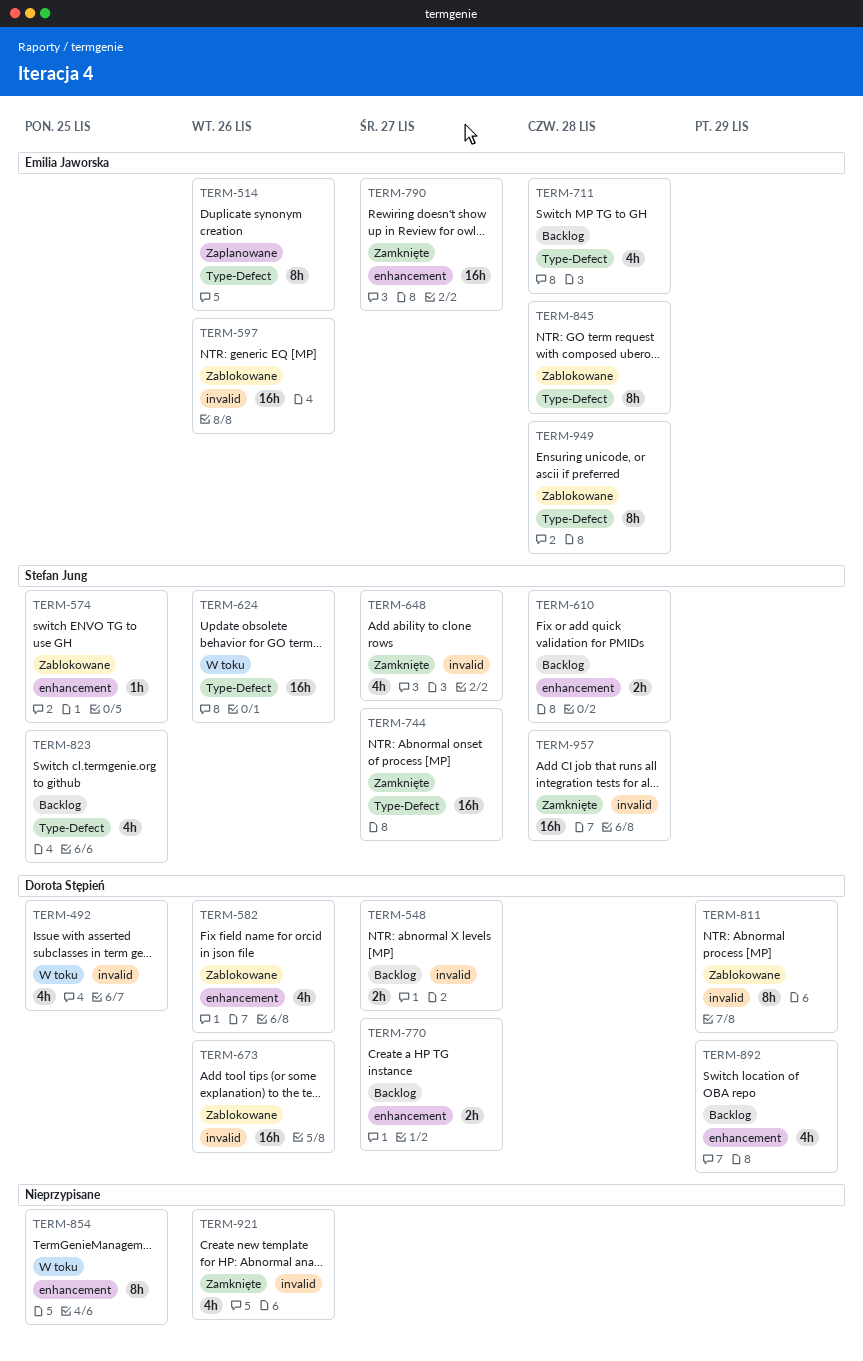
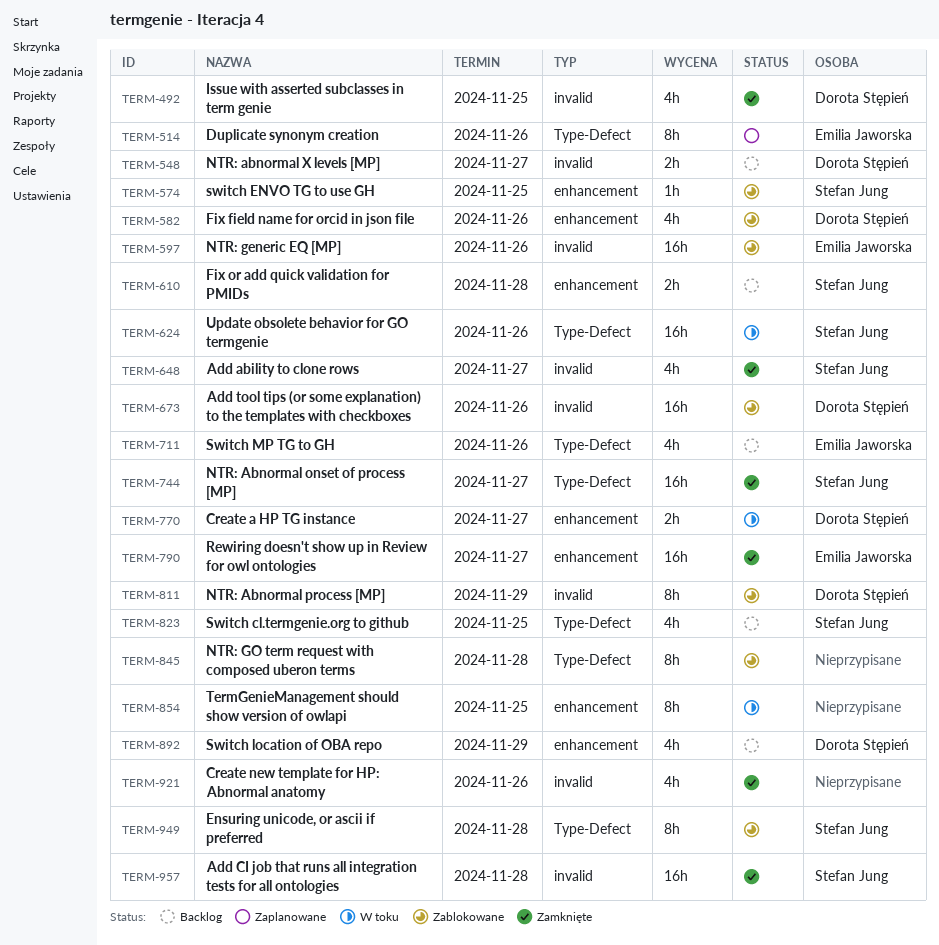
TERM-492, status: W toku -> Zamknięte
TERM-711, due: Nov 28 -> Nov 26
TERM-770, status: Backlog -> W toku
TERM-845, owner: Emilia Jaworska -> none
TERM-949, owner: Emilia Jaworska -> Stefan Jung

